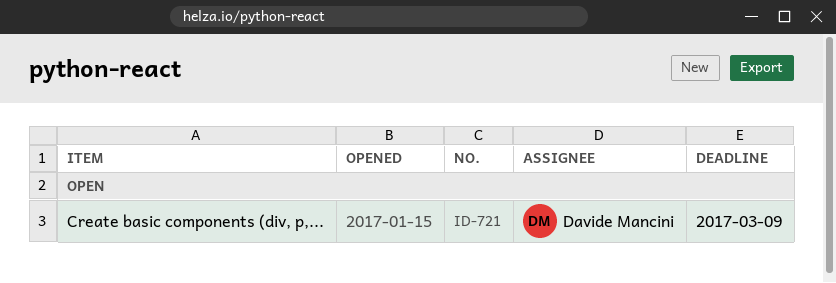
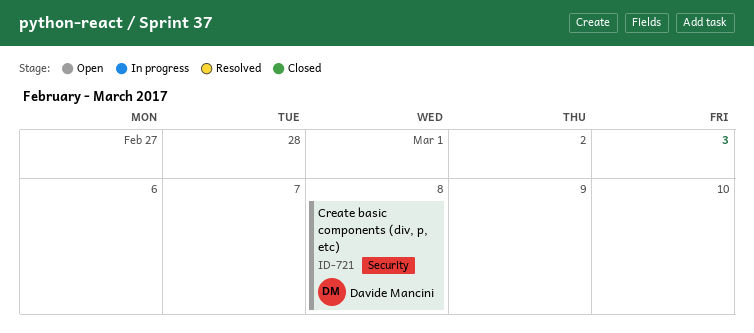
ID-721, due: Mar 9 -> Mar 8

